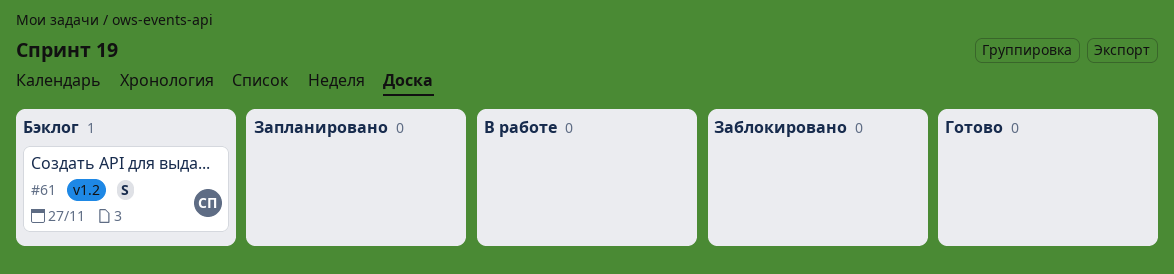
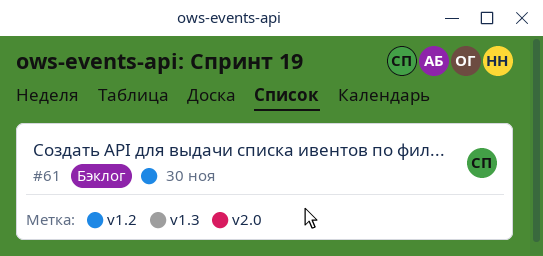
#61, due: Nov 27 -> Nov 30

